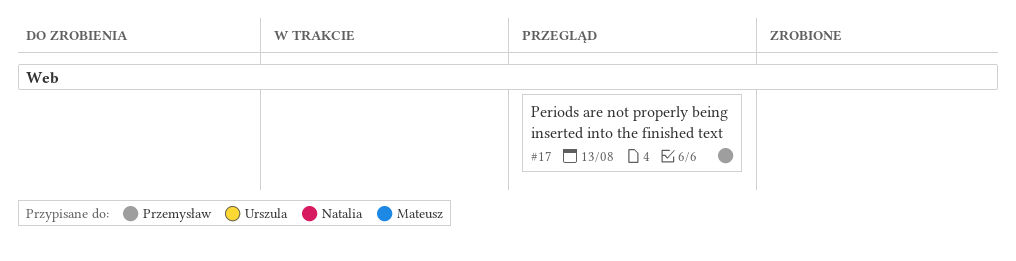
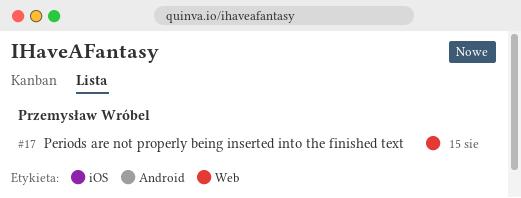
#17, day: Aug 13 -> Aug 15

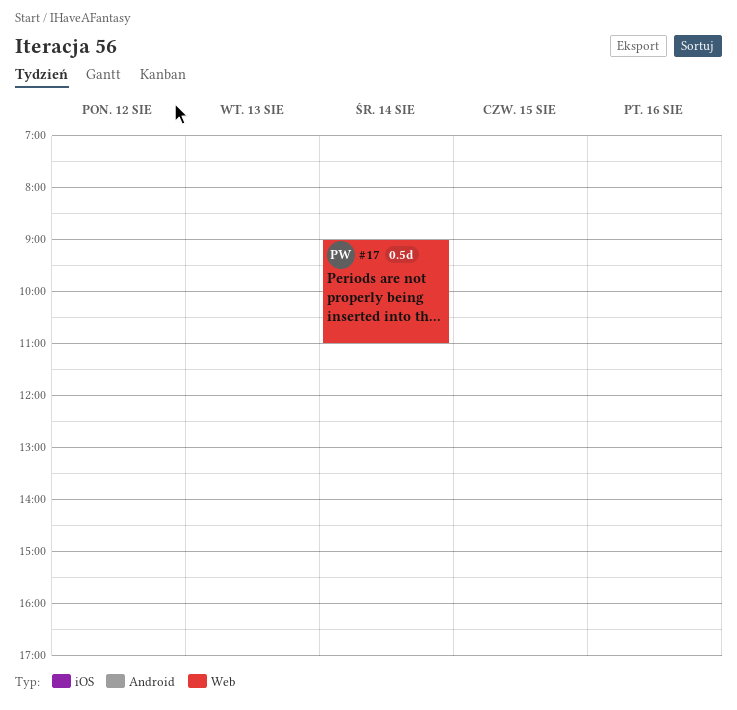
#17, day: Aug 15 -> Aug 14

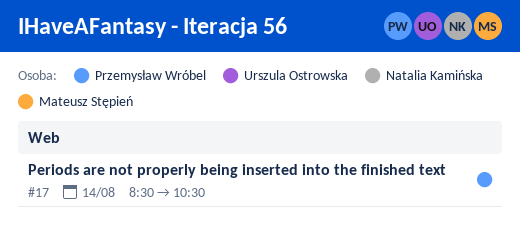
#17, begins: 09:00 -> 08:30
#17, ends: 11:00 -> 10:30

